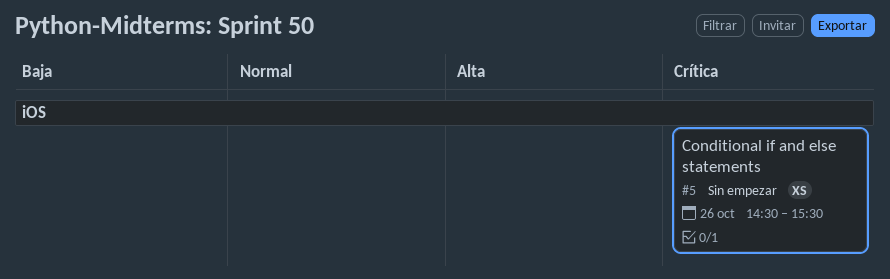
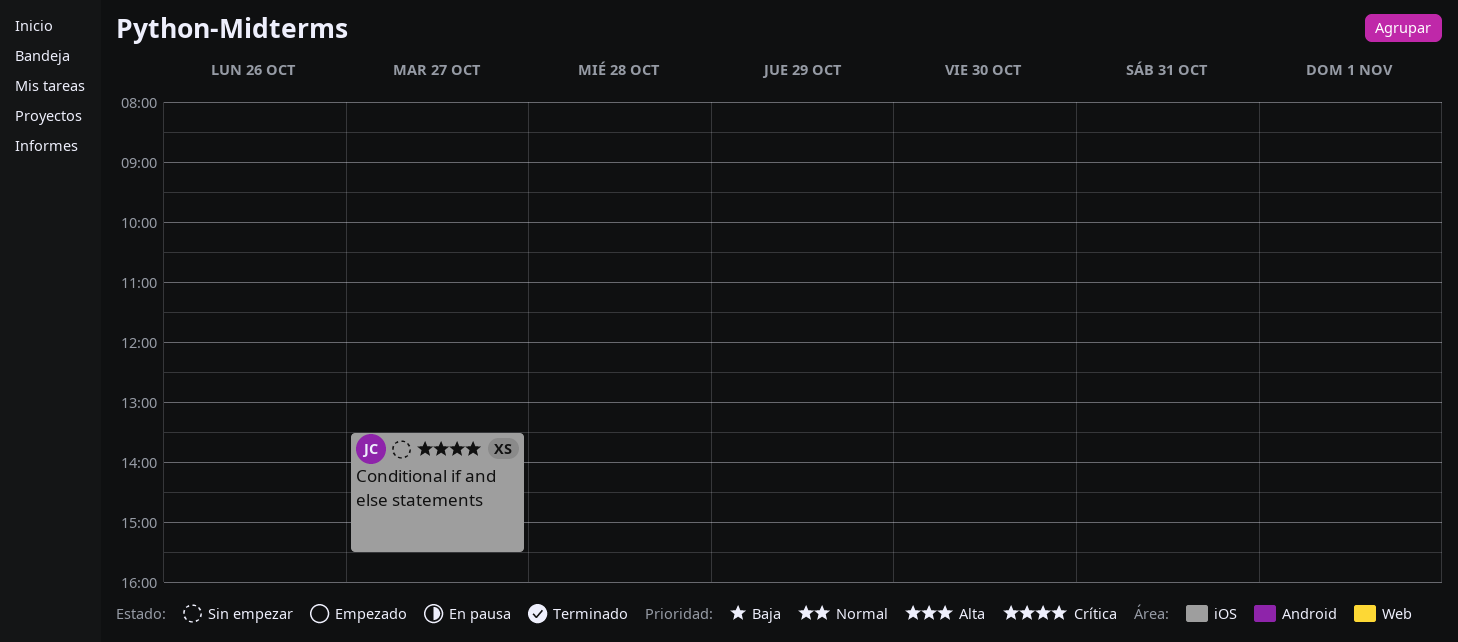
Conditional if and else statements, day: Oct 26 -> Oct 27
Conditional if and else statements, begins: 14:30 -> 13:30

